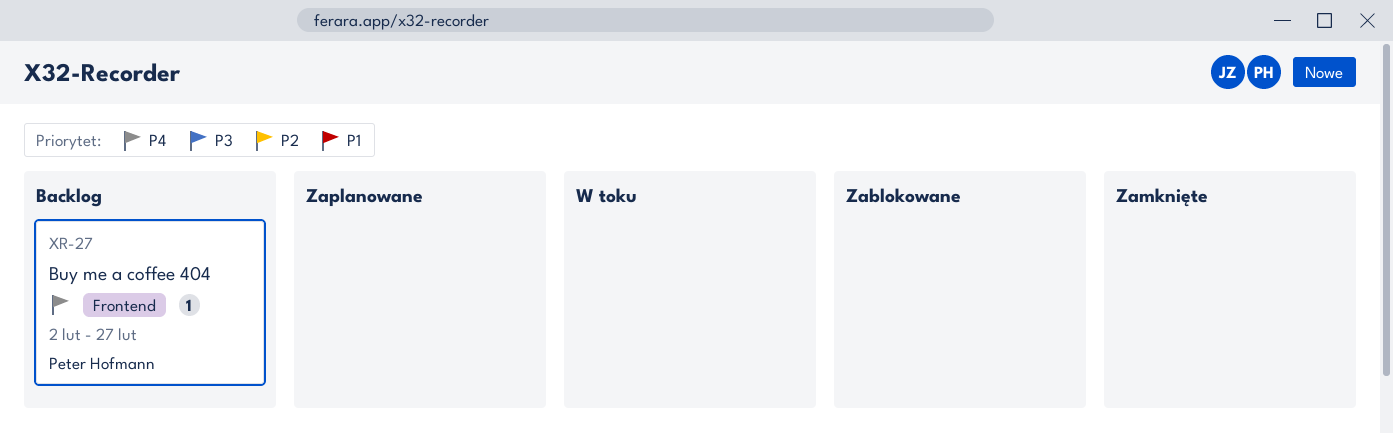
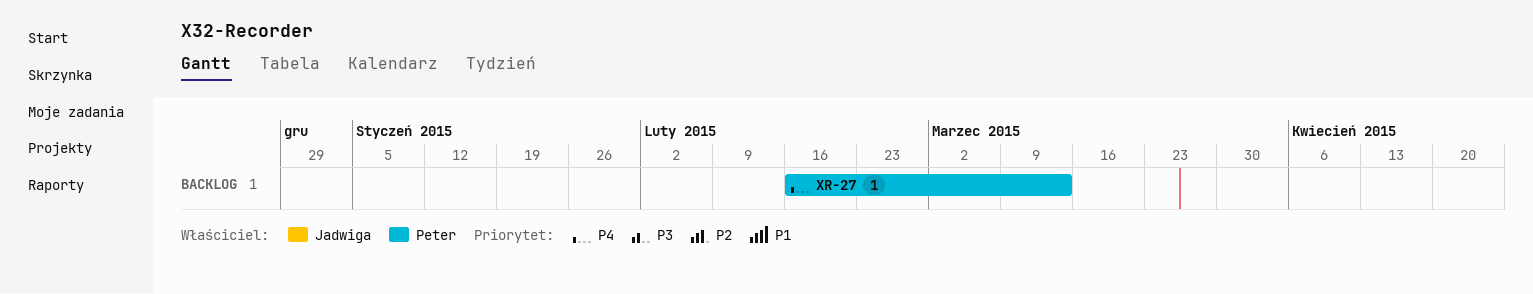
XR-27, start: Feb 2 -> Feb 16
XR-27, due: Feb 27 -> Mar 13

